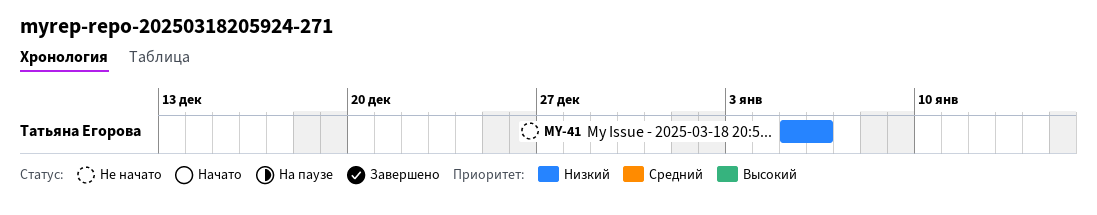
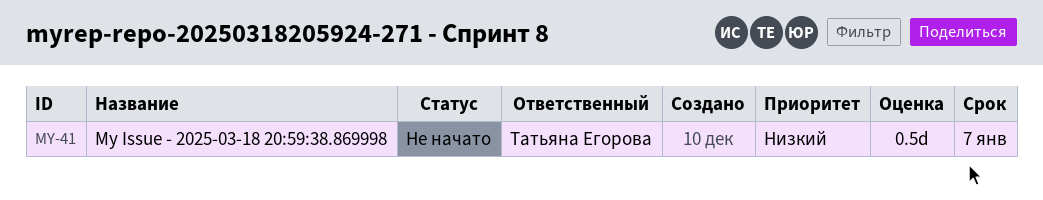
MY-41, due: Jan 6 -> Jan 7

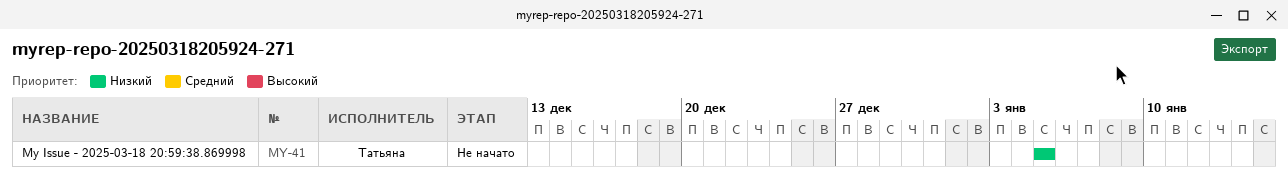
MY-41, due: Jan 7 -> Jan 5

